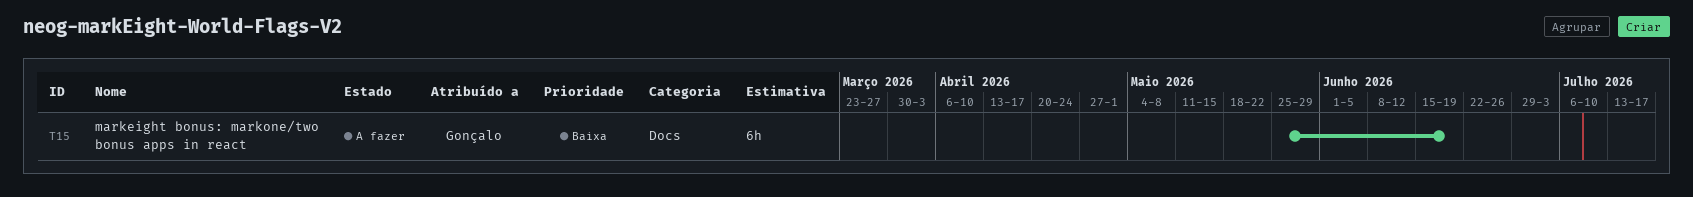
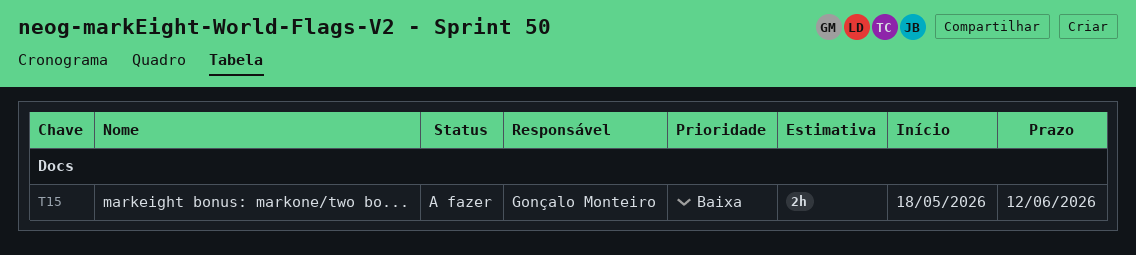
T15, estimate: 6h -> 2h
T15, start: May 25 -> May 18
T15, due: Jun 19 -> Jun 12

